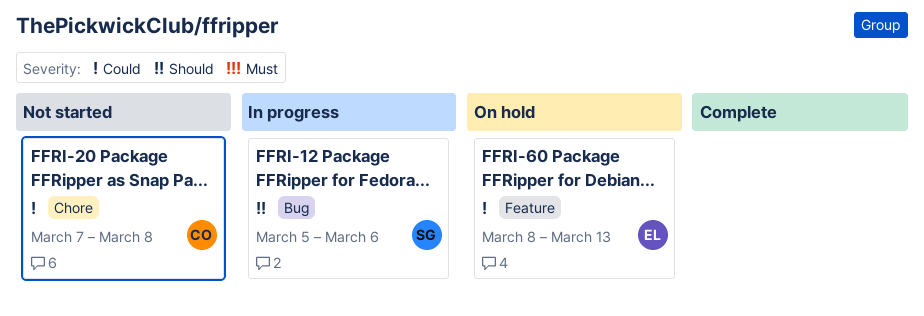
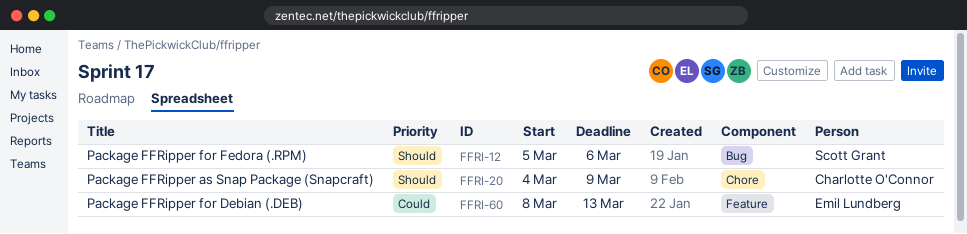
FFRI-20, priority: Could -> Should
FFRI-20, start: Mar 7 -> Mar 4
FFRI-20, due: Mar 8 -> Mar 9

